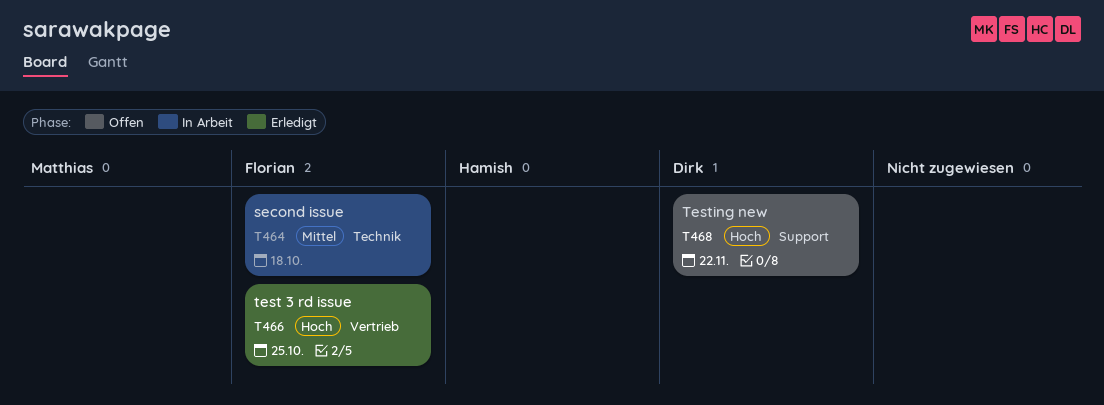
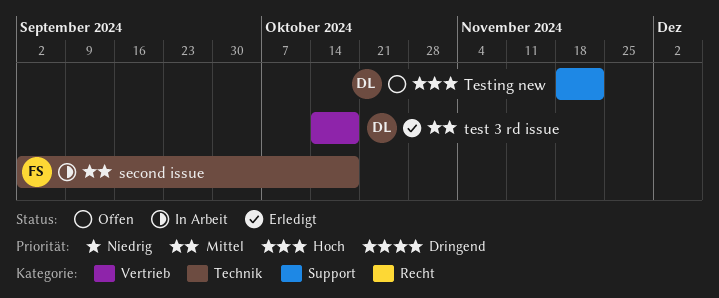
test 3 rd issue, owner: Florian -> Dirk
test 3 rd issue, priority: Hoch -> Mittel
test 3 rd issue, due: Oct 25 -> Oct 18

